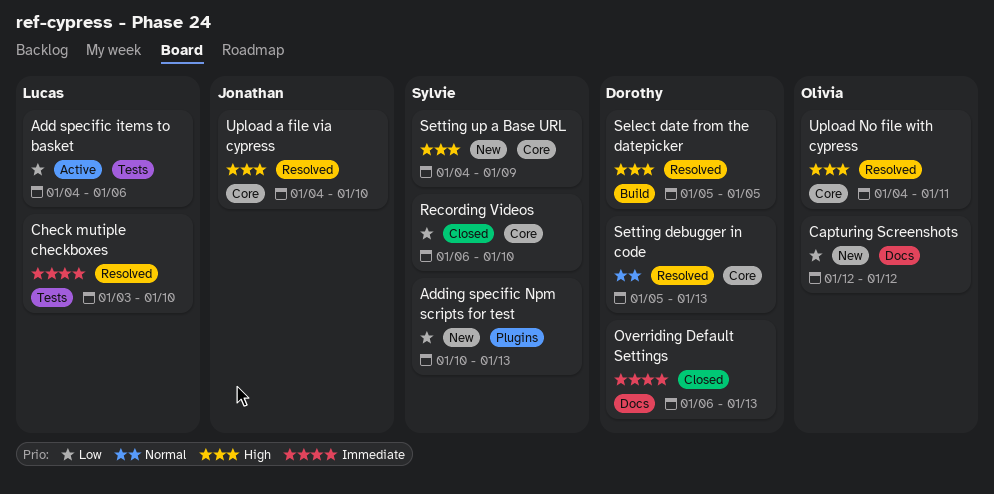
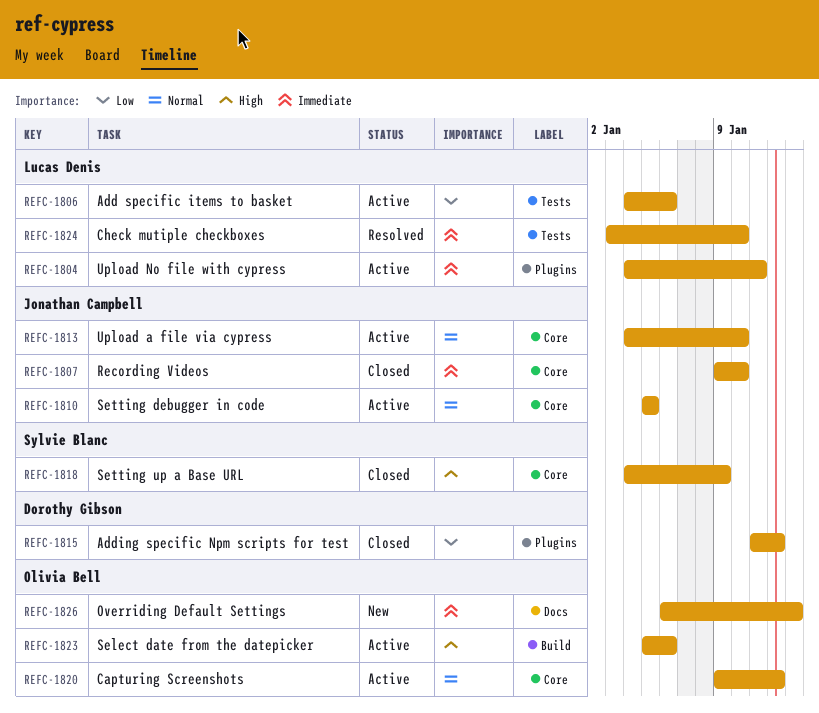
Adding specific Npm scripts for test, status: New -> Closed
Adding specific Npm scripts for test, owner: Sylvie Blanc -> Dorothy Gibson
Adding specific Npm scripts for test, start: Jan 10 -> Jan 11
Adding specific Npm scripts for test, due: Jan 13 -> Jan 12
Capturing Screenshots, status: New -> Active
Capturing Screenshots, priority: Low -> Normal
Capturing Screenshots, label: Docs -> Core
Capturing Screenshots, start: Jan 12 -> Jan 9
Overriding Default Settings, status: Closed -> New
Overriding Default Settings, owner: Dorothy Gibson -> Olivia Bell
Recording Videos, owner: Sylvie Blanc -> Jonathan Campbell
Recording Videos, priority: Low -> Immediate
Recording Videos, start: Jan 6 -> Jan 9
Select date from the datepicker, status: Resolved -> Active
Select date from the datepicker, owner: Dorothy Gibson -> Olivia Bell
Select date from the datepicker, due: Jan 5 -> Jan 6
Setting debugger in code, status: Resolved -> Active
Setting debugger in code, owner: Dorothy Gibson -> Jonathan Campbell
Setting debugger in code, due: Jan 13 -> Jan 5
Setting up a Base URL, status: New -> Closed
Upload a file via cypress, status: Resolved -> Active
Upload a file via cypress, priority: High -> Normal
Upload No file with cypress, status: Resolved -> Active
Upload No file with cypress, owner: Olivia Bell -> Lucas Denis
Upload No file with cypress, priority: High -> Immediate
Upload No file with cypress, label: Core -> Plugins

